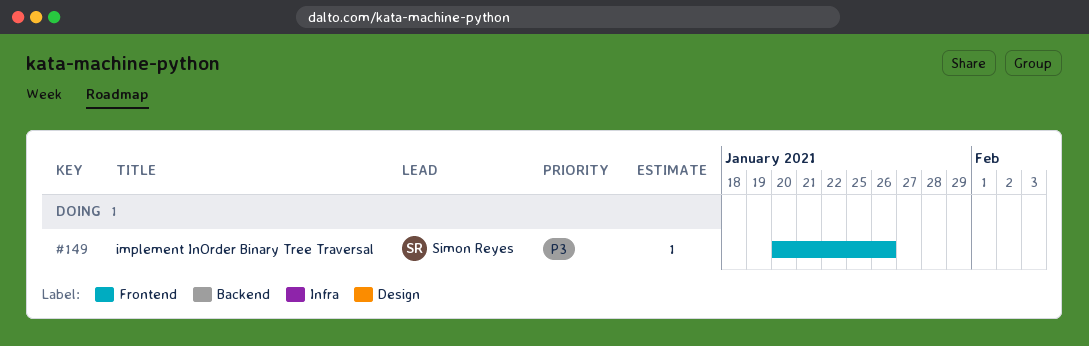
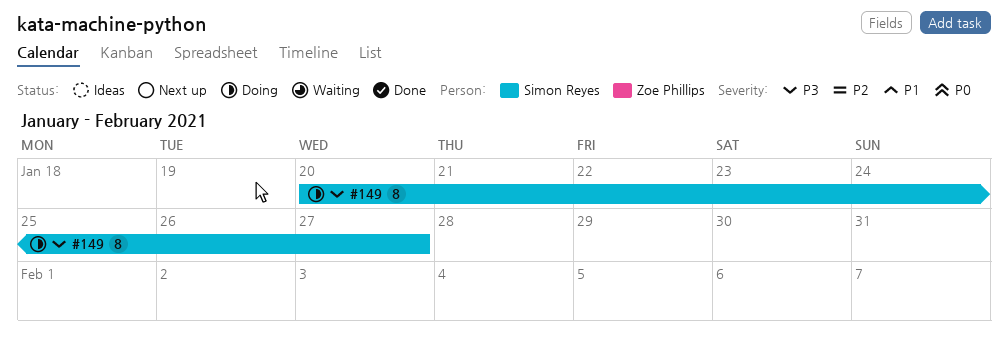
#149, estimate: 1 -> 8
#149, due: Jan 26 -> Jan 27

